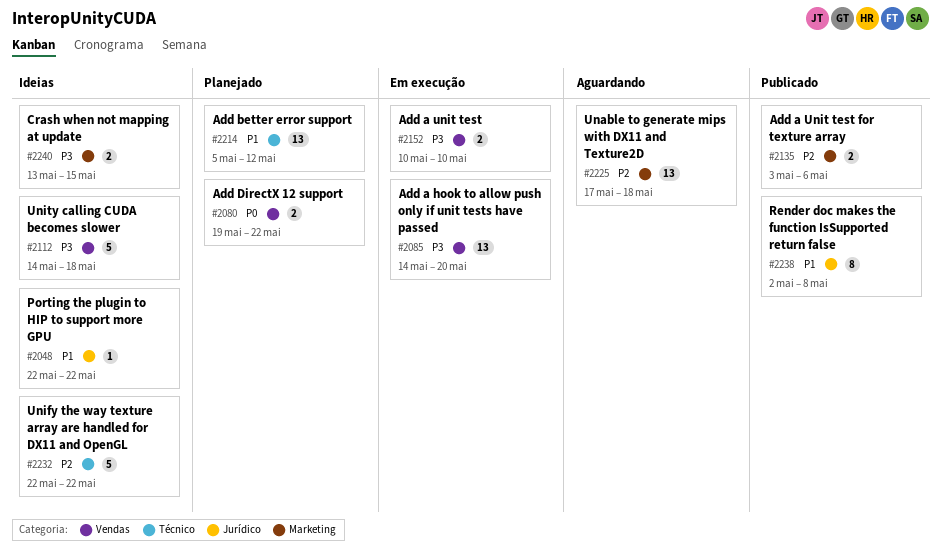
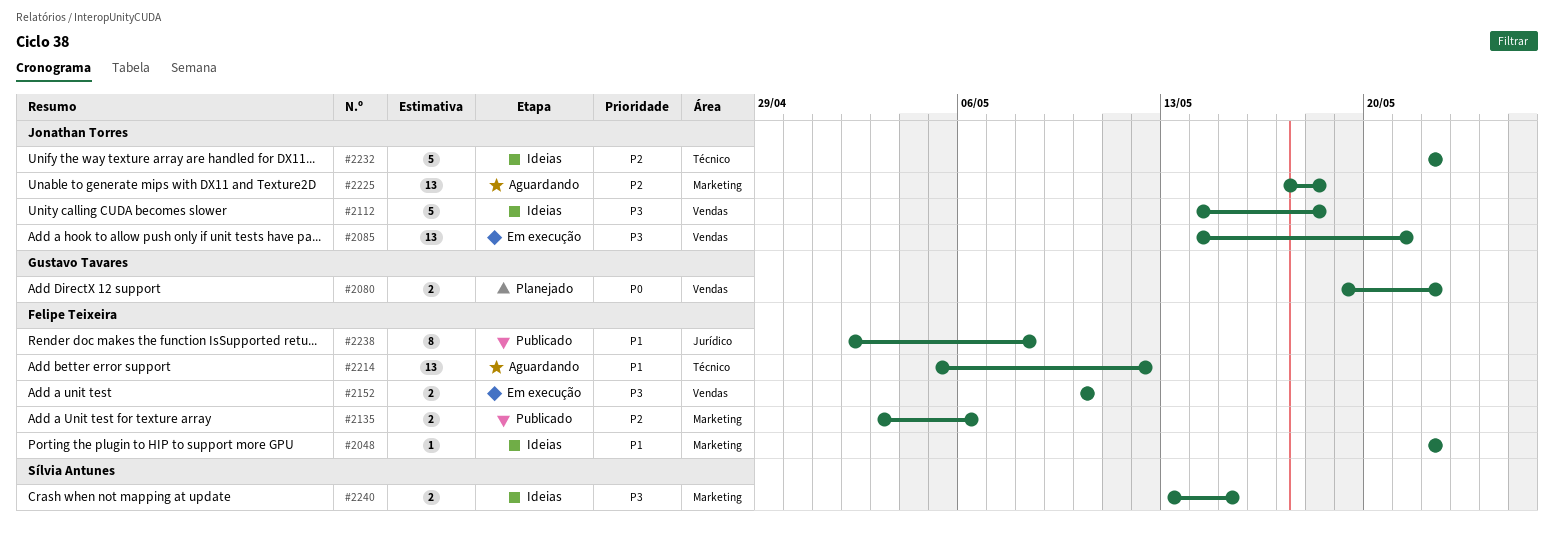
#2048, label: Jurídico -> Marketing
#2085, due: May 20 -> May 21
#2214, status: Planejado -> Aguardando

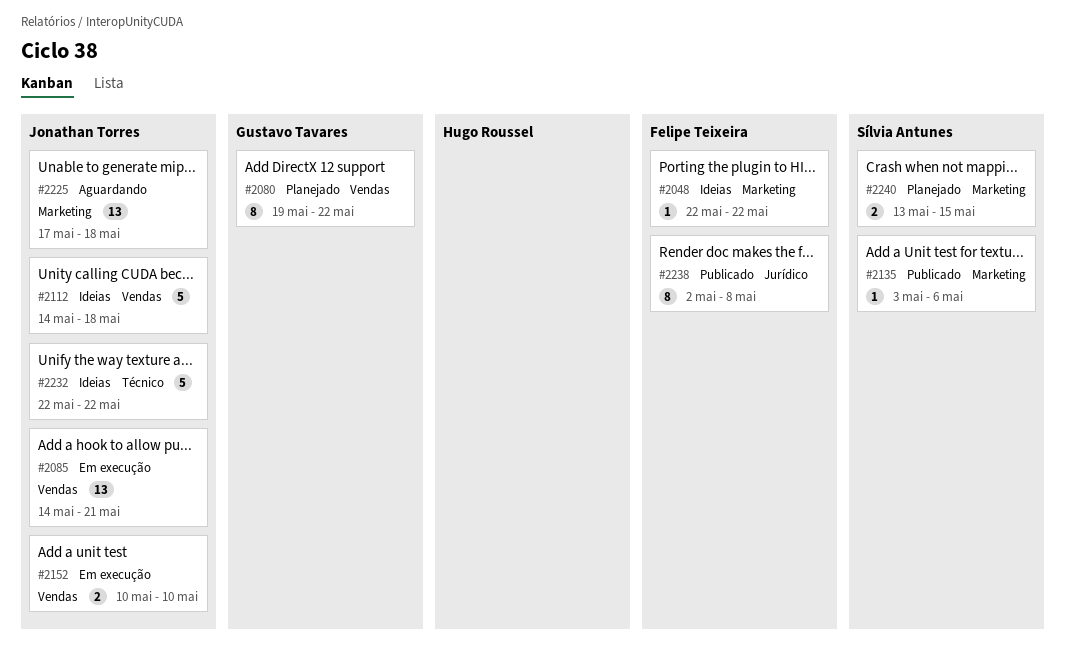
#2080, estimate: 2 -> 8
#2135, owner: Felipe Teixeira -> Sílvia Antunes
#2135, estimate: 2 -> 1
#2152, owner: Felipe Teixeira -> Jonathan Torres
#2214: present -> none
#2240, status: Ideias -> Planejado

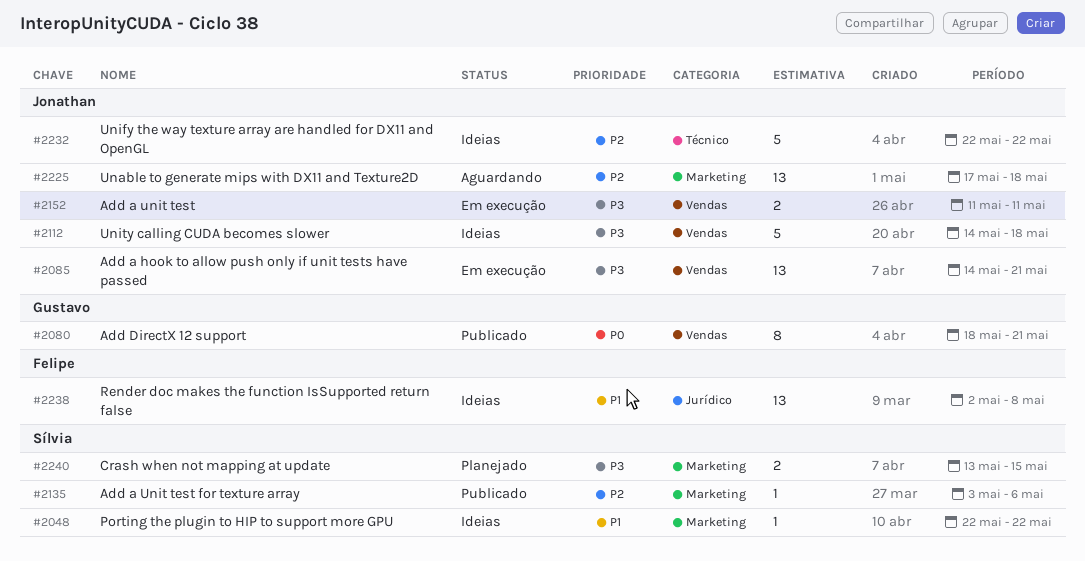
#2048, owner: Felipe Teixeira -> Sílvia Antunes
#2080, status: Planejado -> Publicado
#2080, start: May 19 -> May 18
#2080, due: May 22 -> May 21
#2152, start: May 10 -> May 11
#2152, due: May 10 -> May 11
#2238, status: Publicado -> Ideias
#2238, estimate: 8 -> 13

